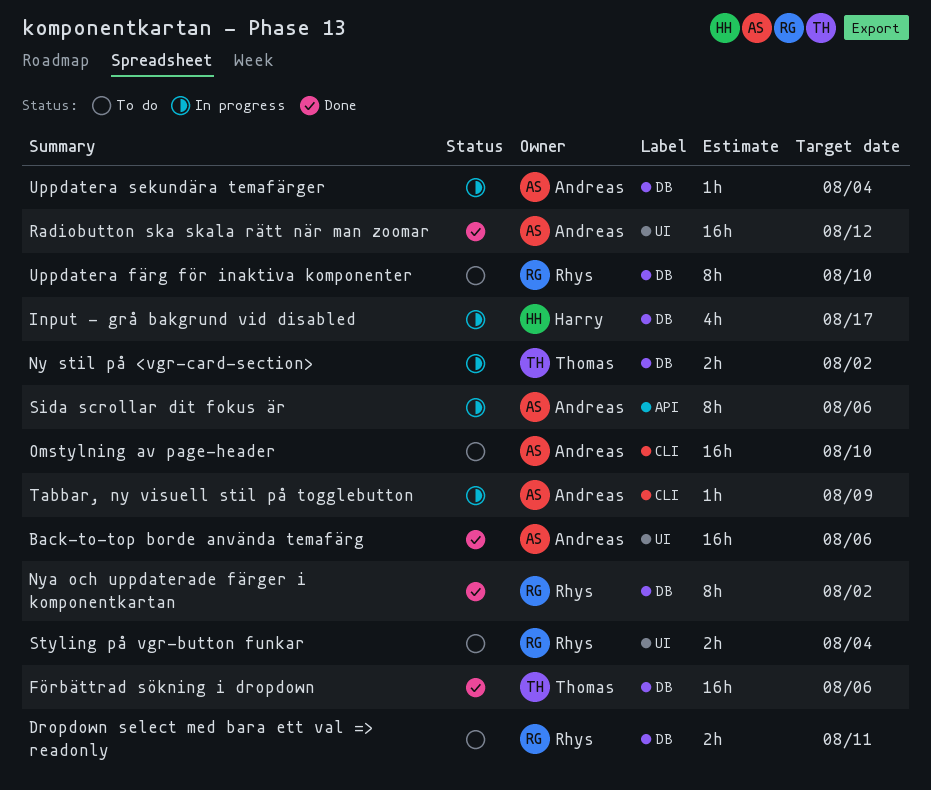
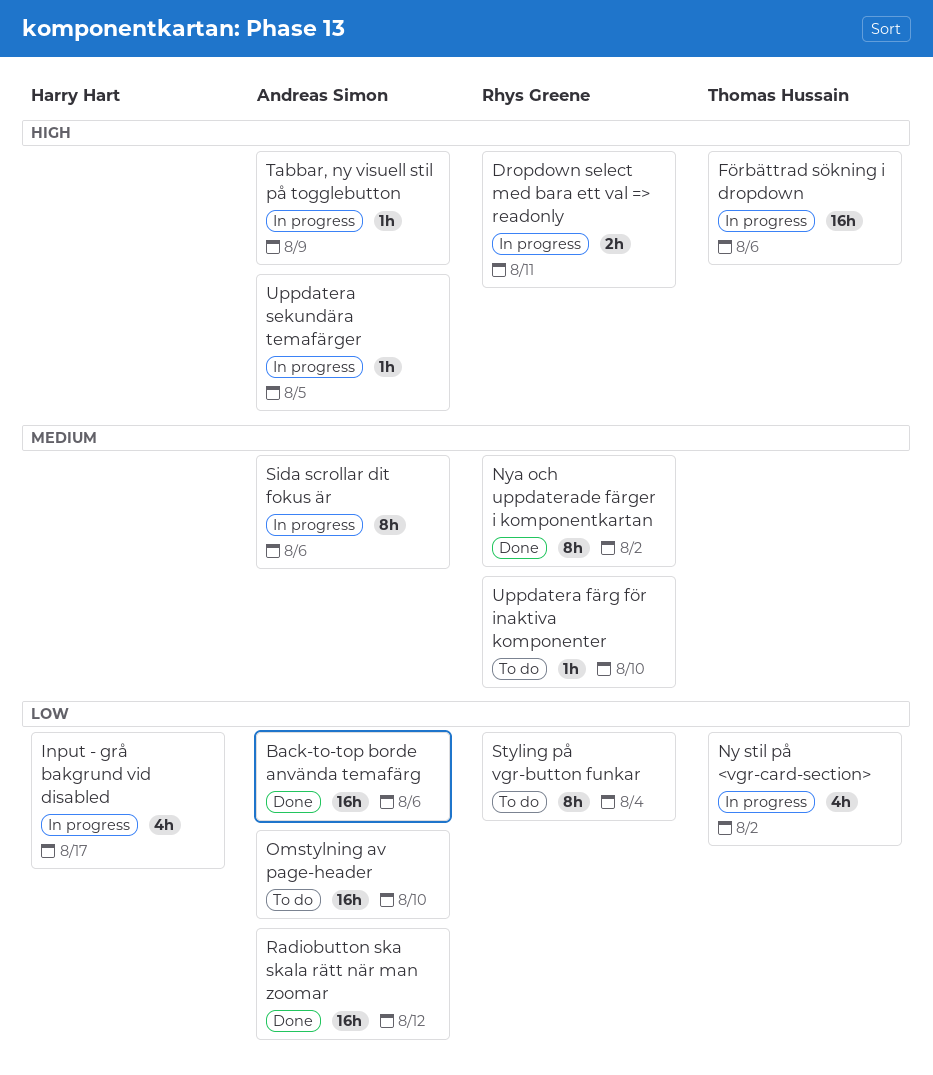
Dropdown select med bara ett val => readonly, status: To do -> In progress
Förbättrad sökning i dropdown, status: Done -> In progress
Ny stil på <vgr-card-section>, estimate: 2h -> 4h
Styling på vgr-button funkar, estimate: 2h -> 8h
Uppdatera färg för inaktiva komponenter, estimate: 8h -> 1h
Uppdatera sekundära temafärger, due: Aug 4 -> Aug 5

